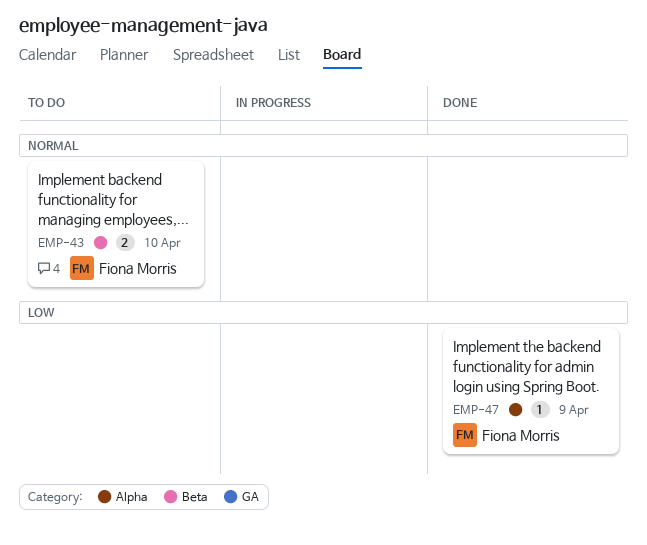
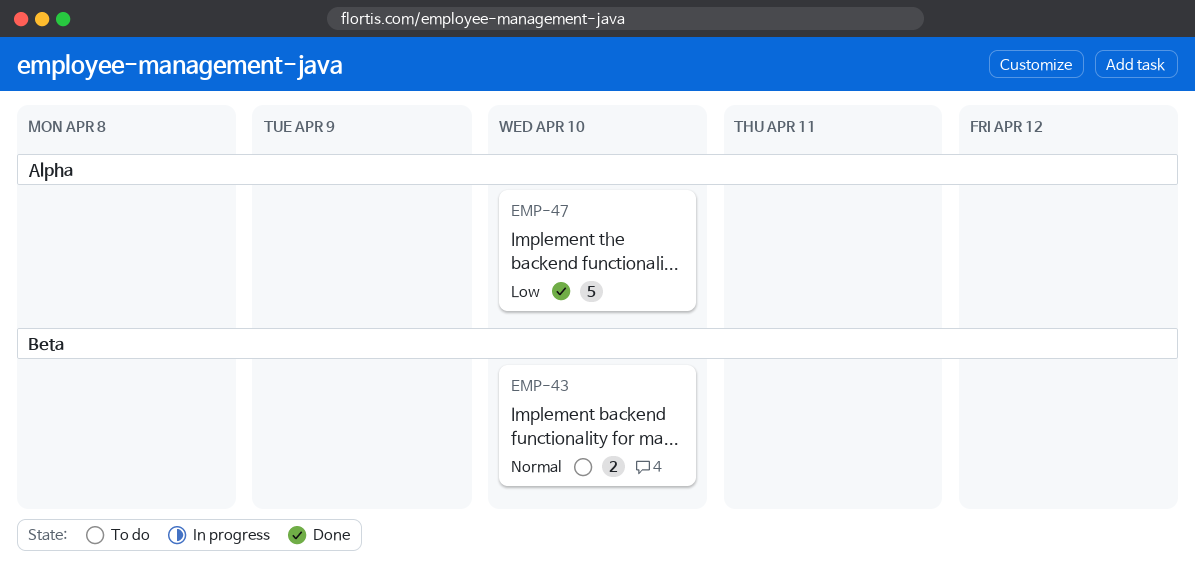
EMP-47, estimate: 1 -> 5
EMP-47, due: Apr 9 -> Apr 10

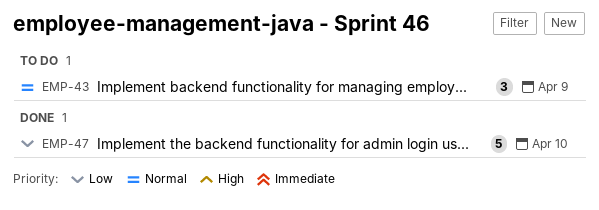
EMP-43, estimate: 2 -> 3
EMP-43, due: Apr 10 -> Apr 9

